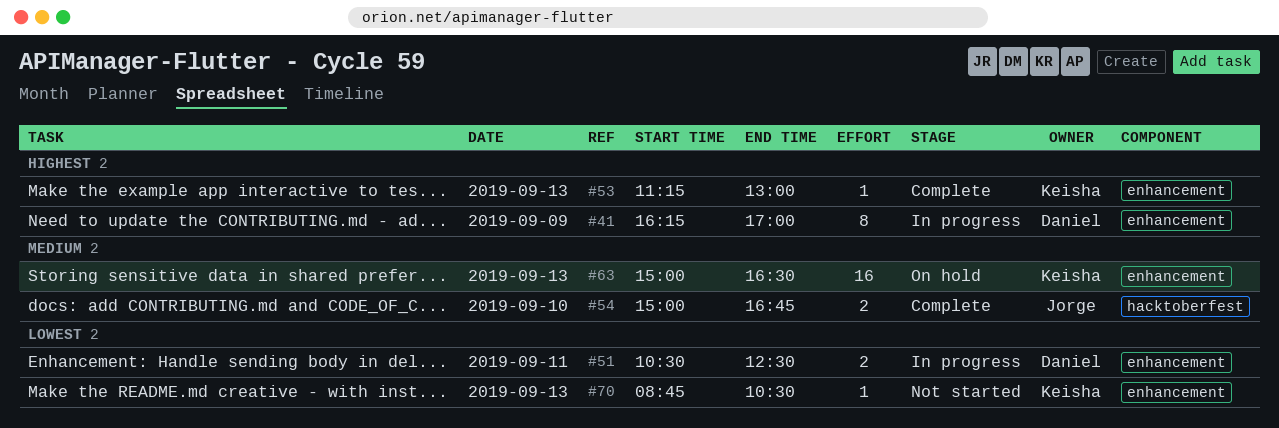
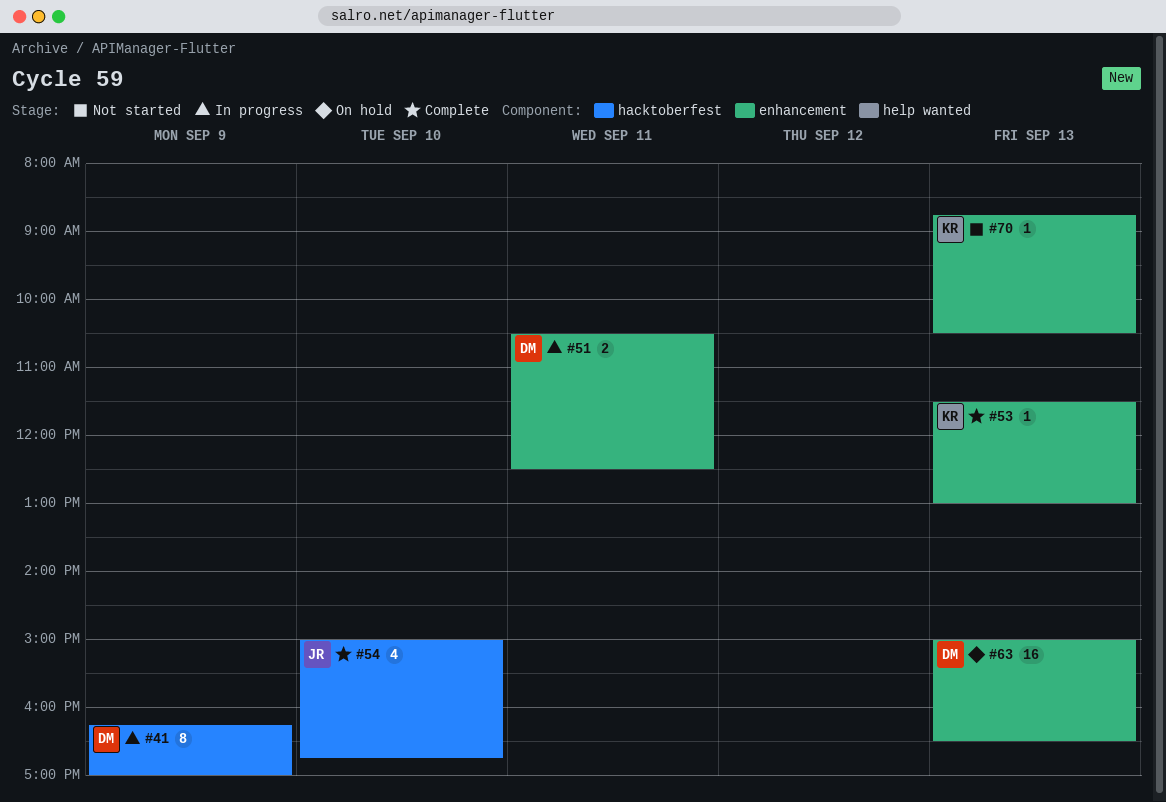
#41, label: enhancement -> hacktoberfest
#53, begins: 11:15 -> 11:30
#54, estimate: 2 -> 4
#63, owner: Keisha -> Daniel

